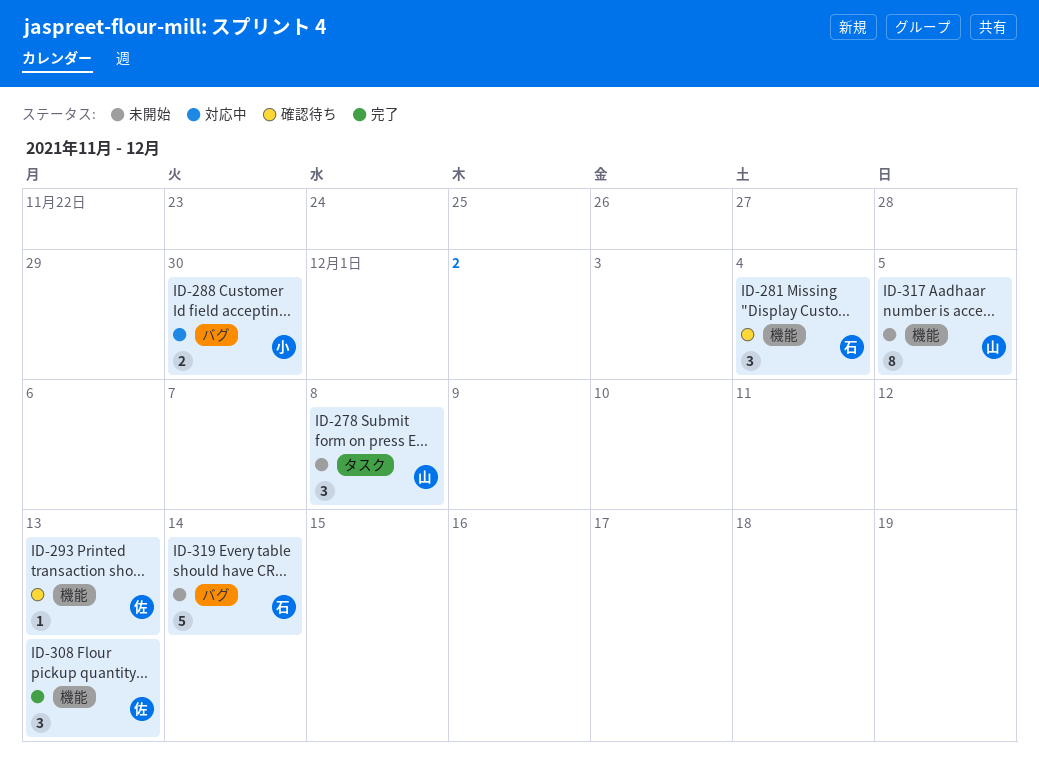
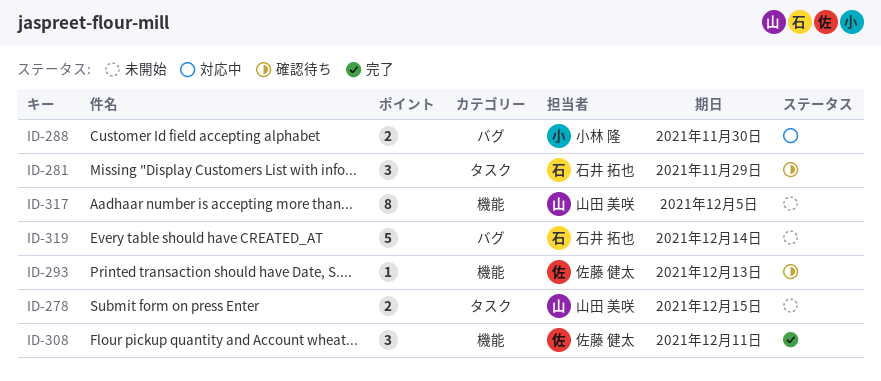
ID-278, estimate: 3 -> 2
ID-278, due: Dec 8 -> Dec 15
ID-281, label: 機能 -> タスク
ID-281, due: Dec 4 -> Nov 29
ID-308, due: Dec 13 -> Dec 11

